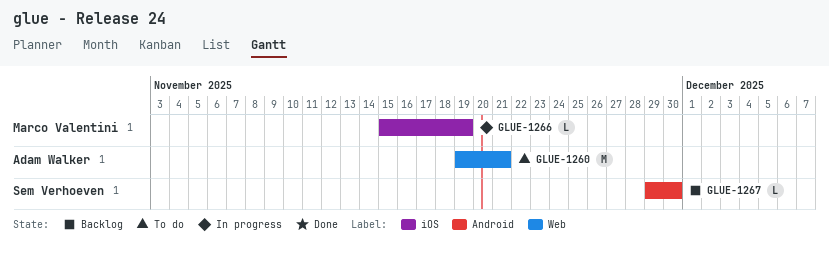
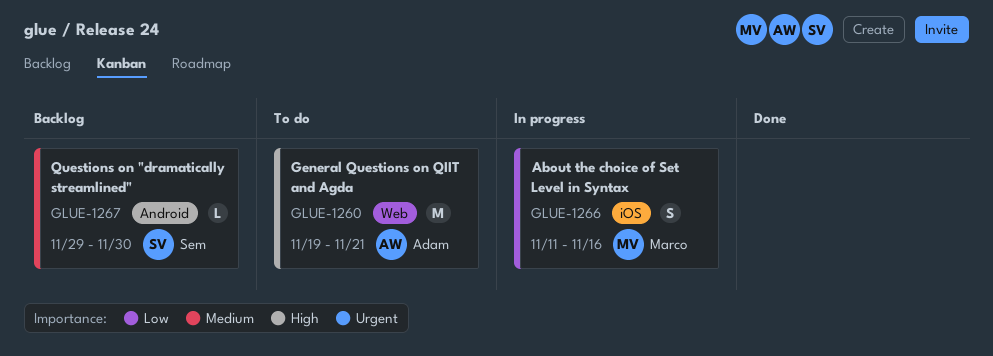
GLUE-1266, estimate: L -> S
GLUE-1266, start: Nov 15 -> Nov 11
GLUE-1266, due: Nov 19 -> Nov 16

